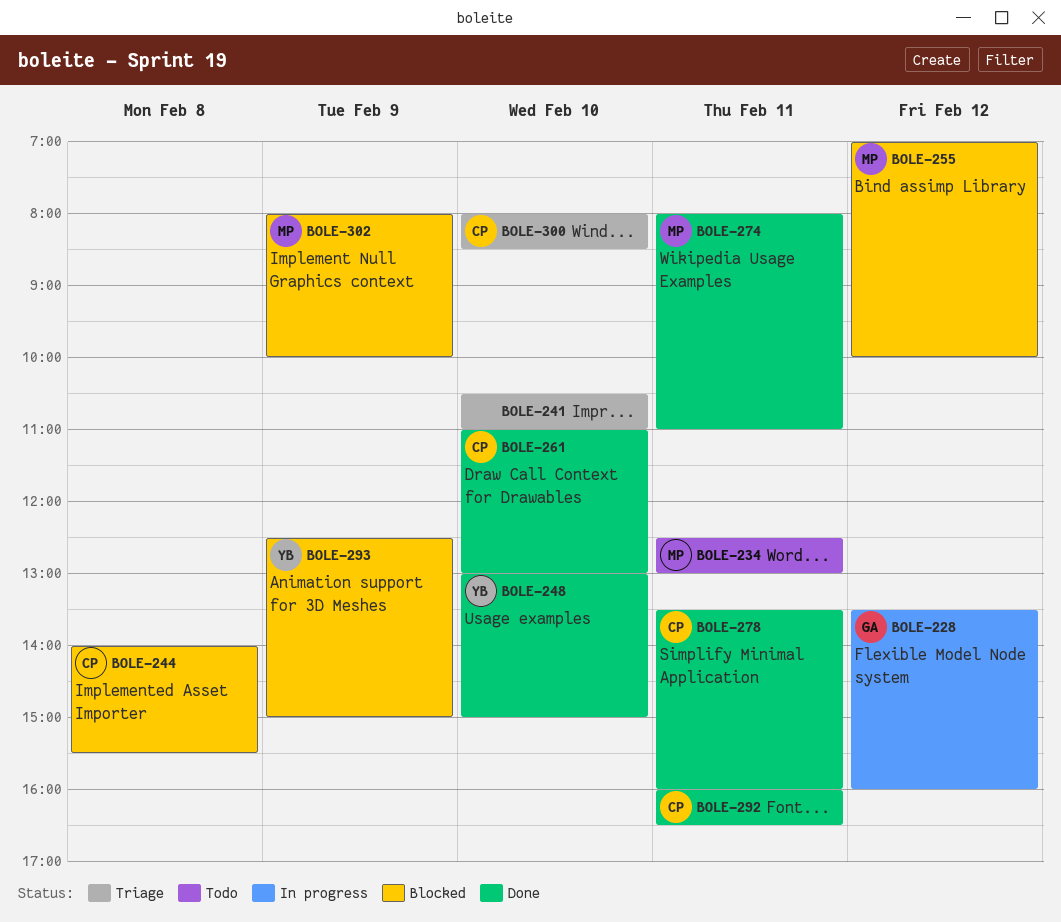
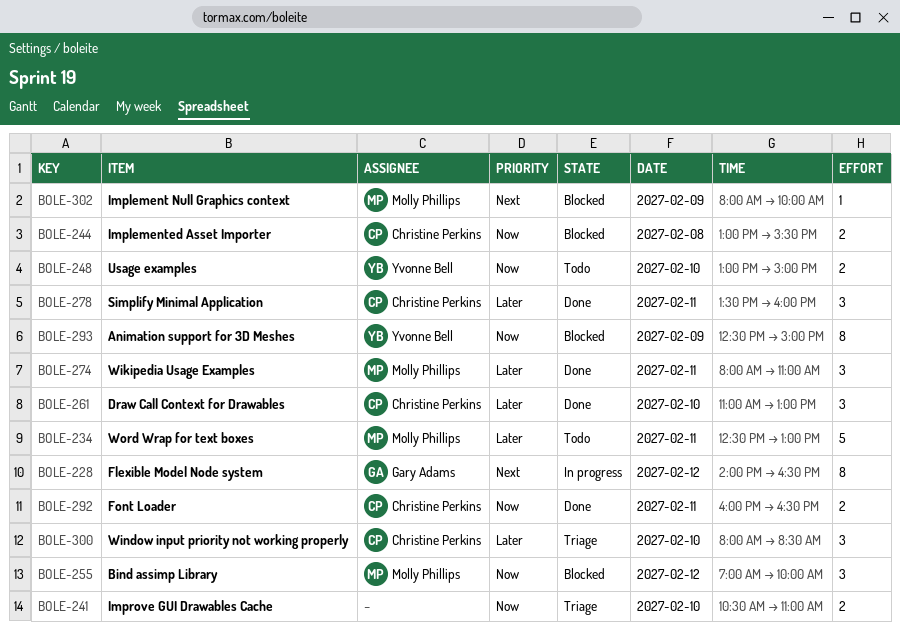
BOLE-228, begins: 13:30 -> 14:00
BOLE-228, ends: 16:00 -> 16:30
BOLE-244, begins: 14:00 -> 13:00
BOLE-248, status: Done -> Todo

